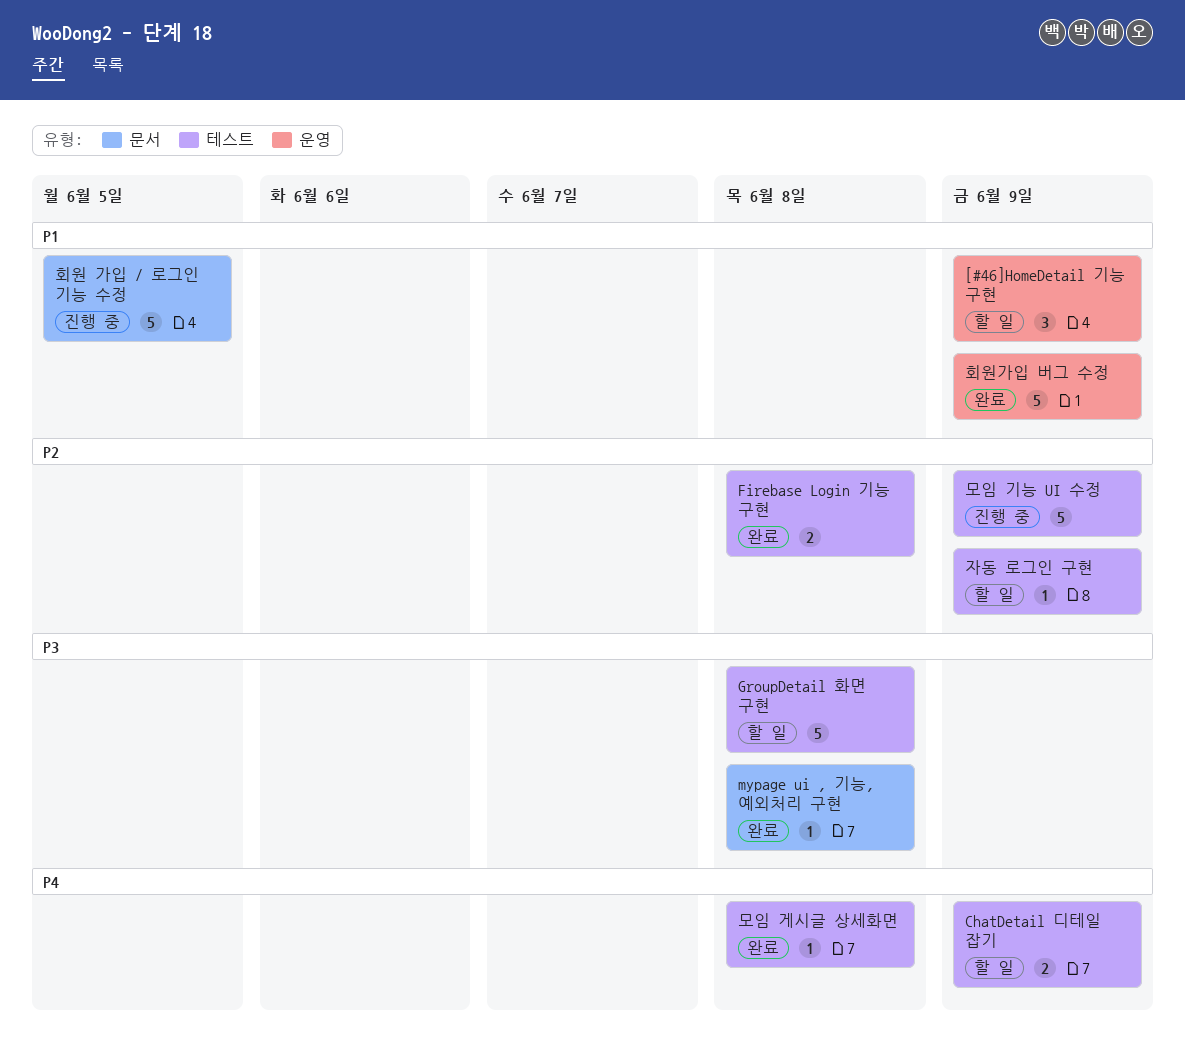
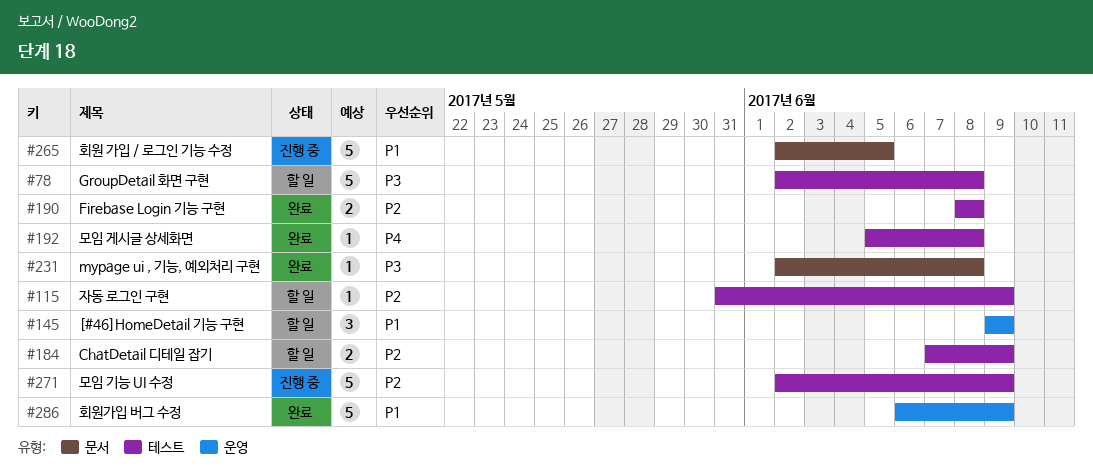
ChatDetail 디테일 잡기, priority: P4 -> P2

